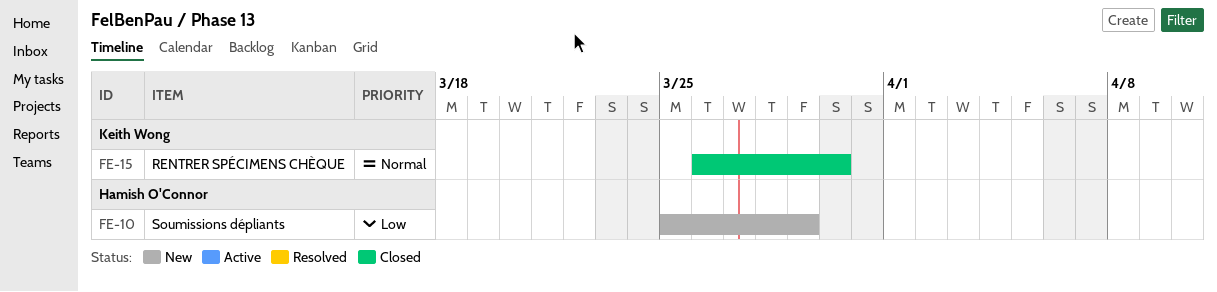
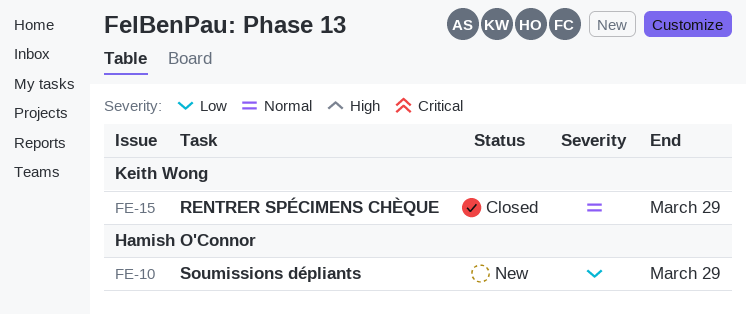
FE-15, due: Mar 30 -> Mar 29

